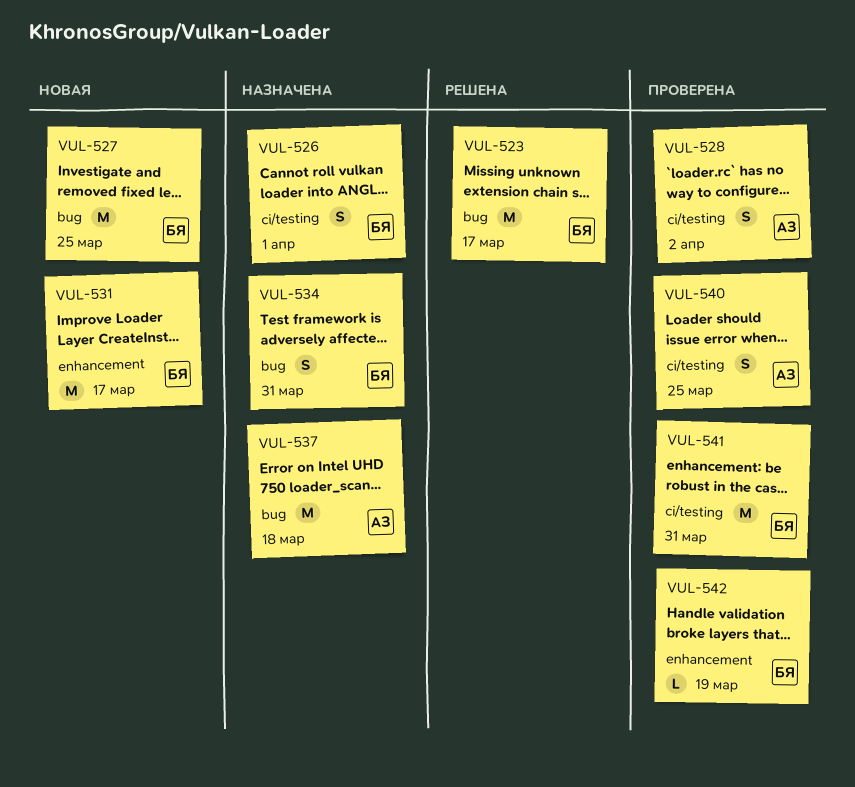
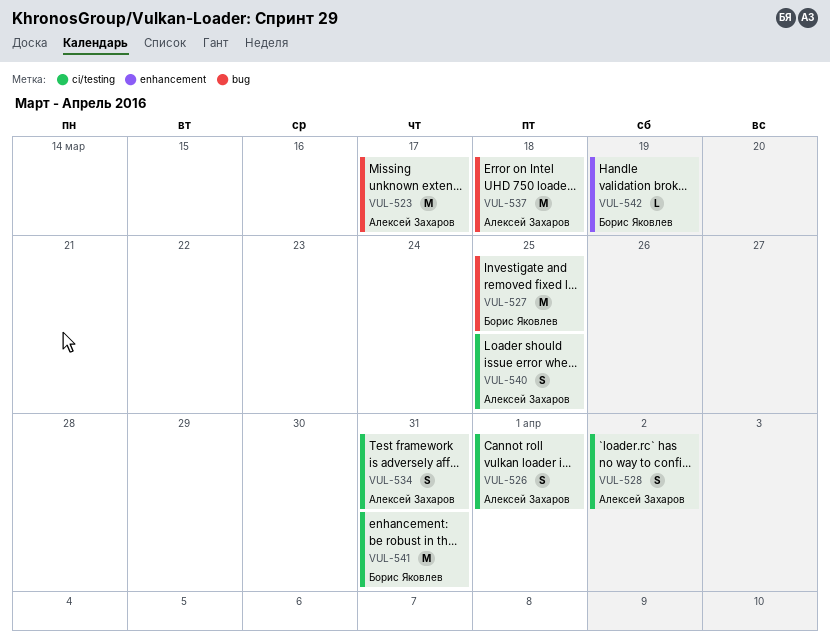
VUL-523, owner: Борис Яковлев -> Алексей Захаров
VUL-526, owner: Борис Яковлев -> Алексей Захаров
VUL-531: present -> none
VUL-534, owner: Борис Яковлев -> Алексей Захаров
VUL-534, label: bug -> ci/testing

